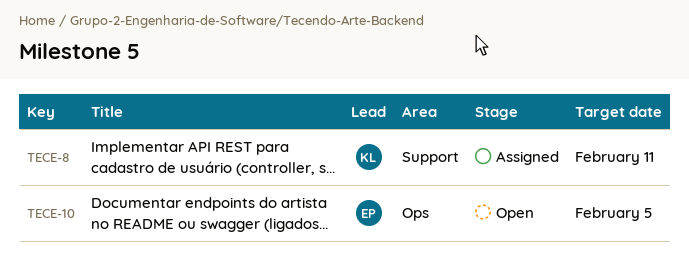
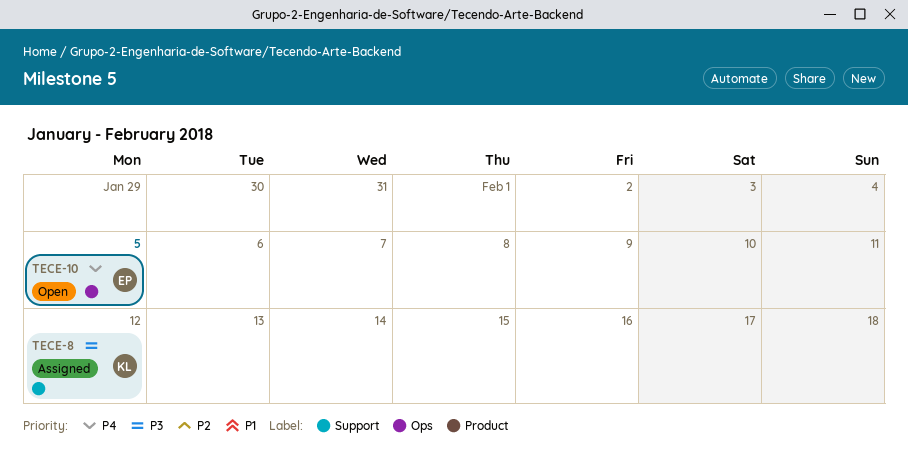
TECE-8, due: Feb 11 -> Feb 12

